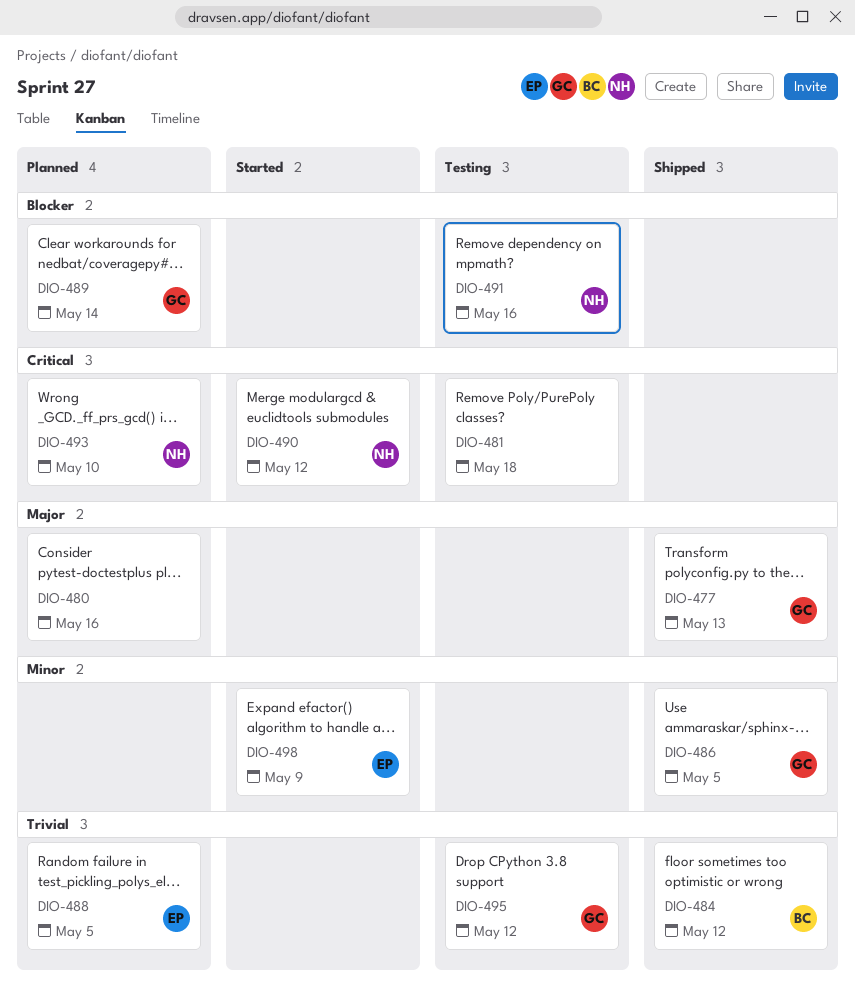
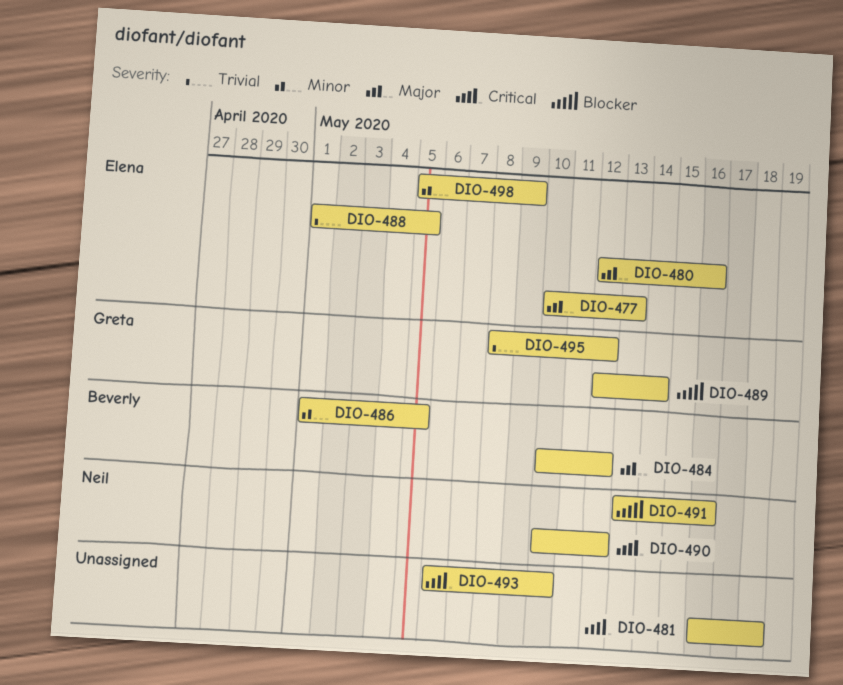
DIO-477, owner: Greta -> Elena
DIO-480, owner: none -> Elena
DIO-484, priority: Trivial -> Major
DIO-486, owner: Greta -> Beverly
DIO-493, owner: Neil -> none

